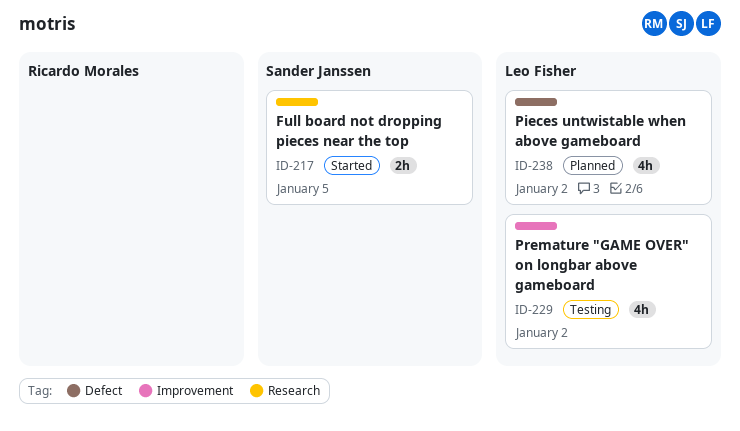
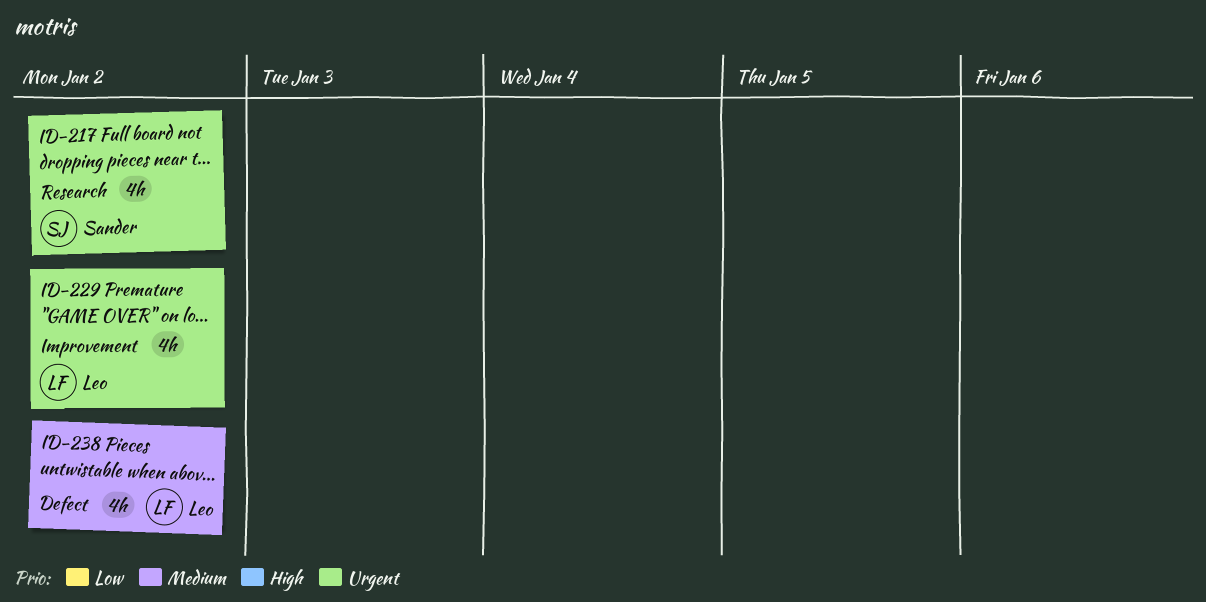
ID-217, estimate: 2h -> 4h
ID-217, due: Jan 5 -> Jan 2

